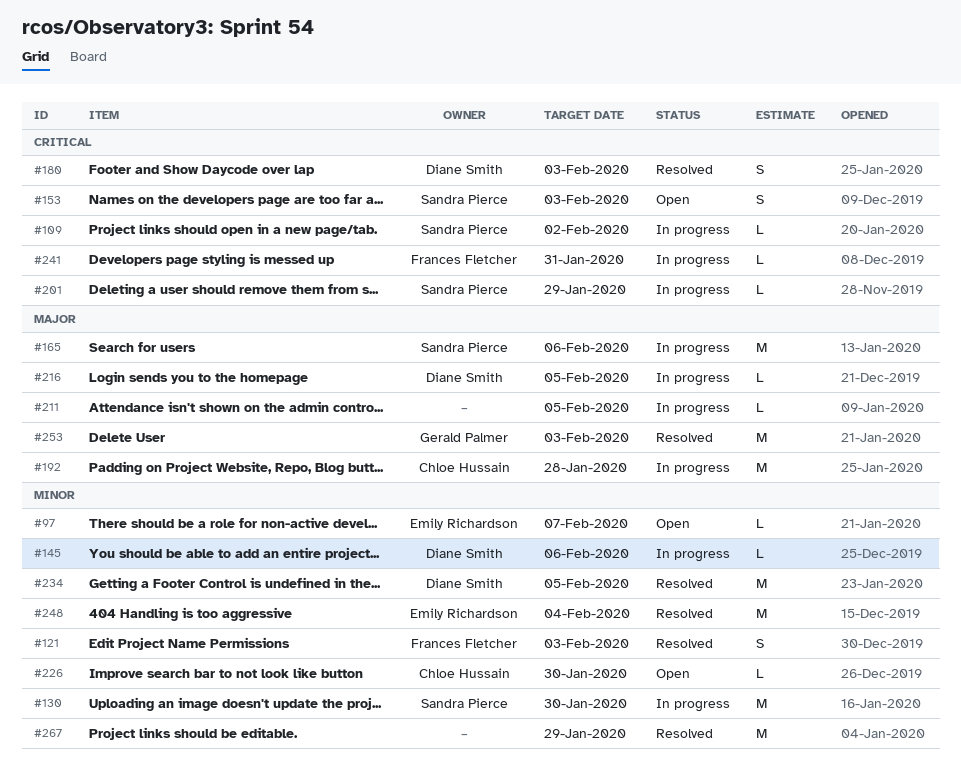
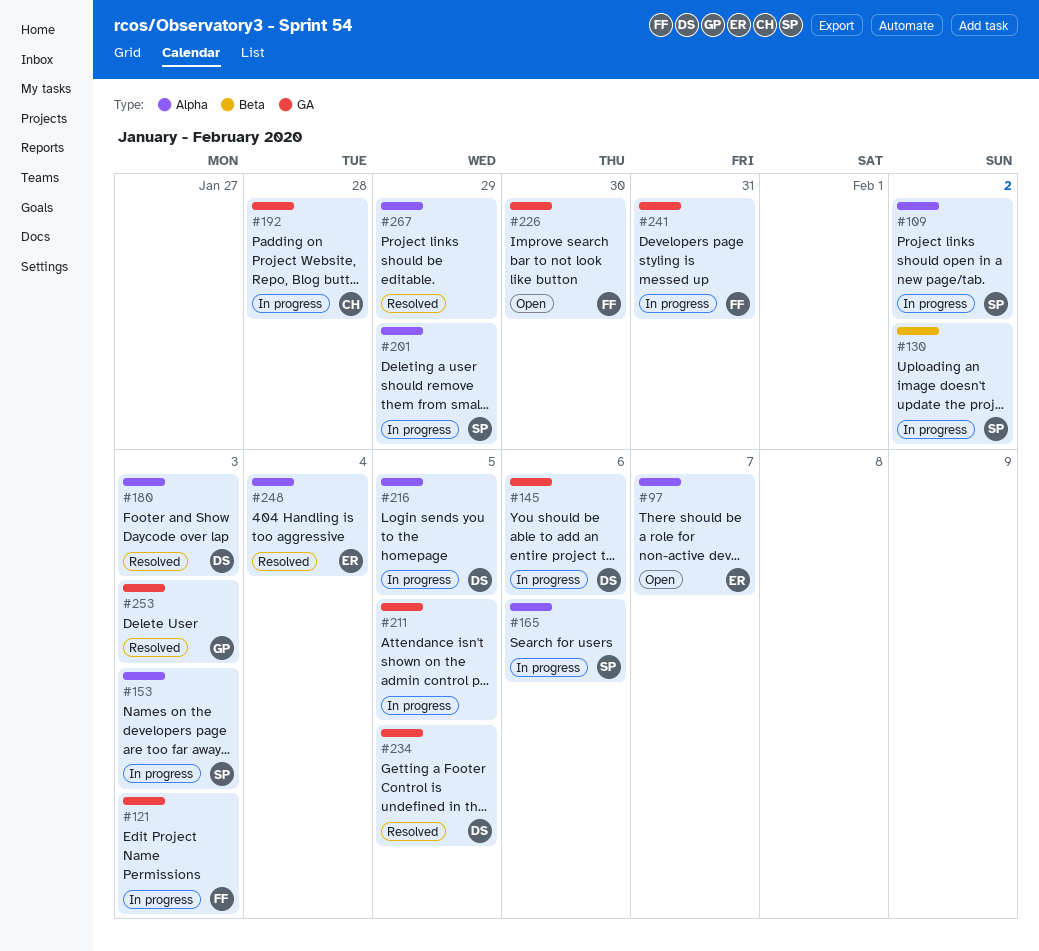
#121, status: Resolved -> In progress
#130, due: Jan 30 -> Feb 2
#153, status: Open -> In progress
#226, owner: Chloe Hussain -> Frances Fletcher

